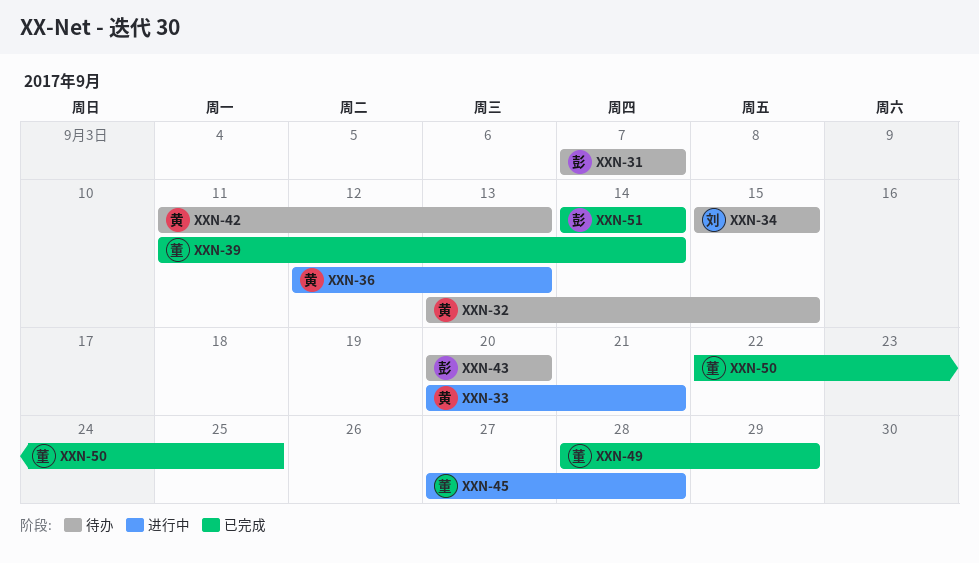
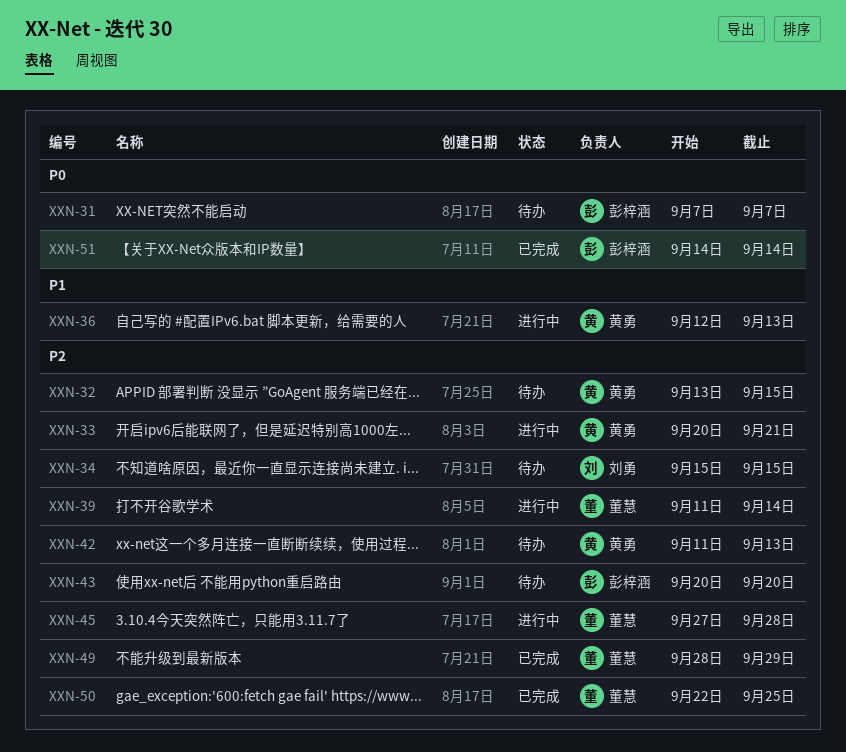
XXN-39, status: 已完成 -> 进行中

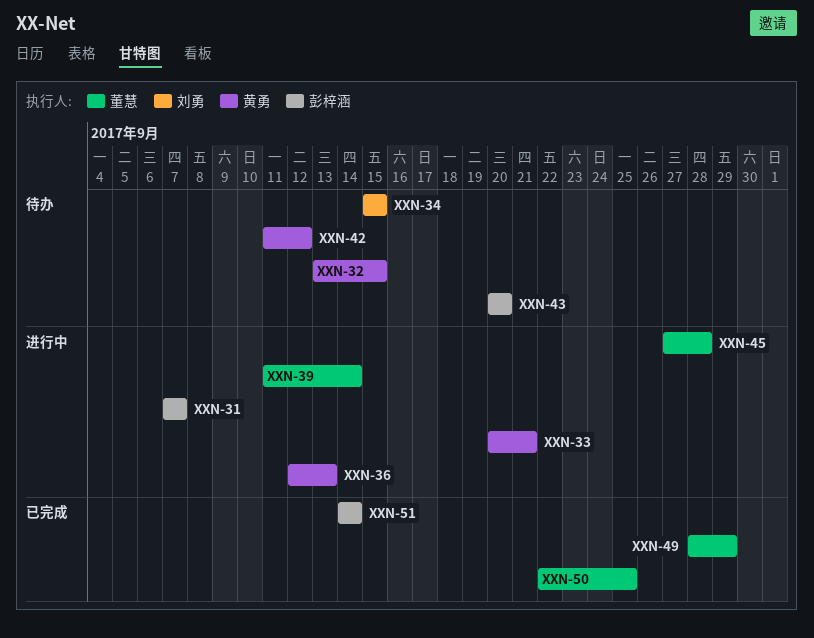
XXN-31, status: 待办 -> 进行中
XXN-42, due: Sep 13 -> Sep 12

